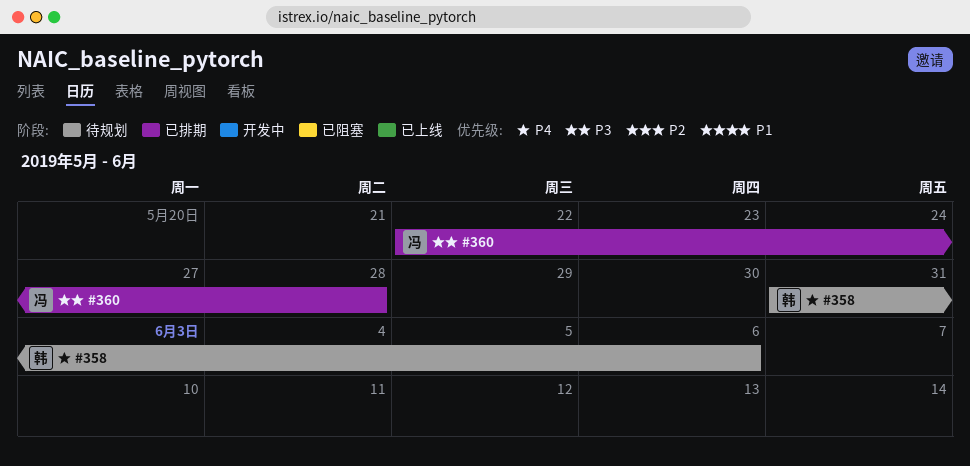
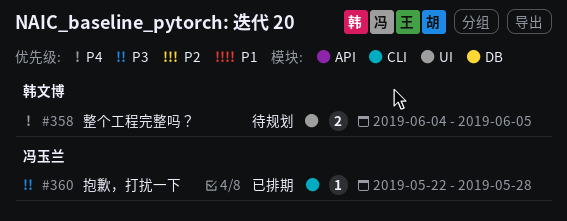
#358, start: May 31 -> Jun 4
#358, due: Jun 6 -> Jun 5

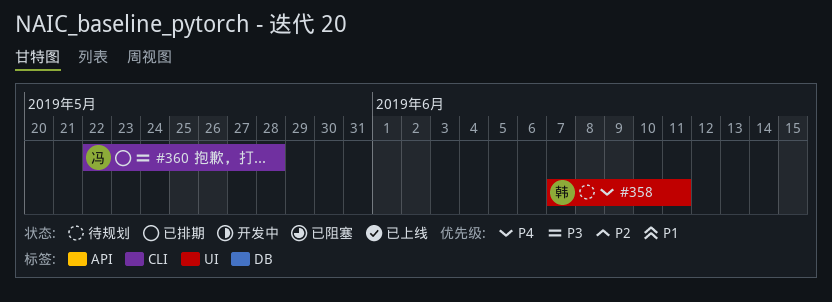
#358, start: Jun 4 -> Jun 7
#358, due: Jun 5 -> Jun 11

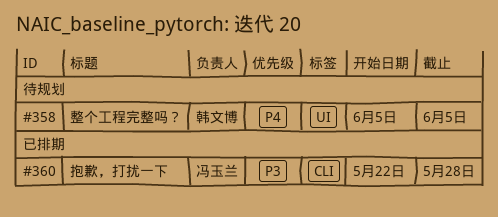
#358, start: Jun 7 -> Jun 5
#358, due: Jun 11 -> Jun 5

